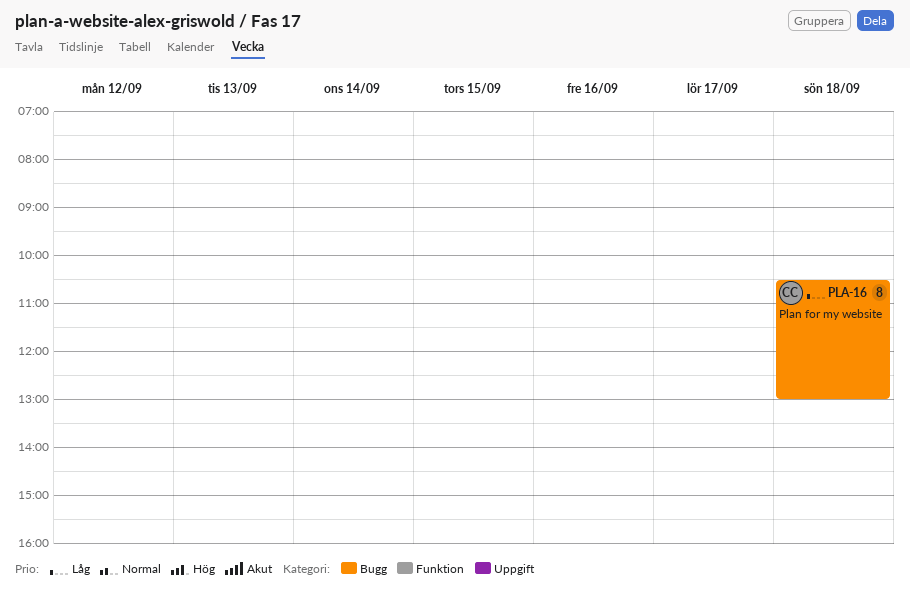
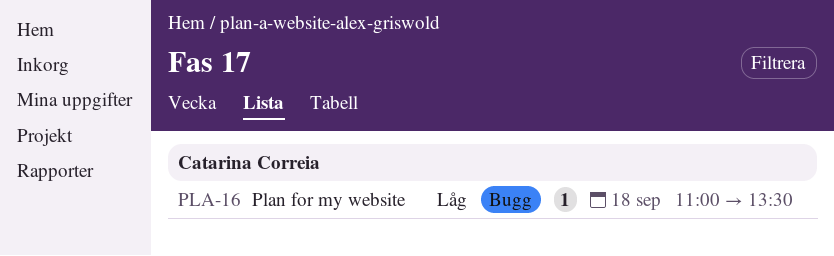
PLA-16, estimate: 8 -> 1
PLA-16, begins: 10:30 -> 11:00
PLA-16, ends: 13:00 -> 13:30

